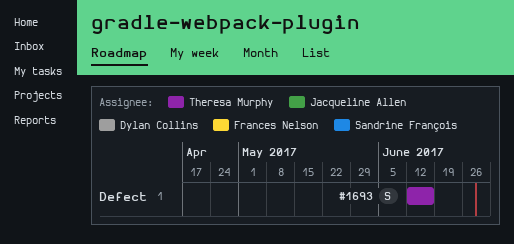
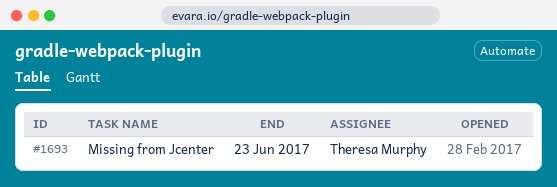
#1693, due: Jun 16 -> Jun 23

